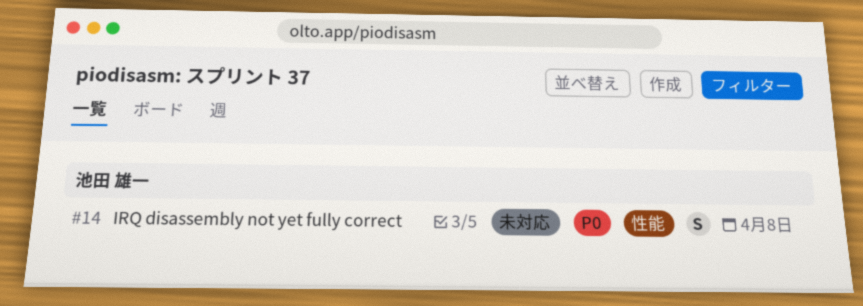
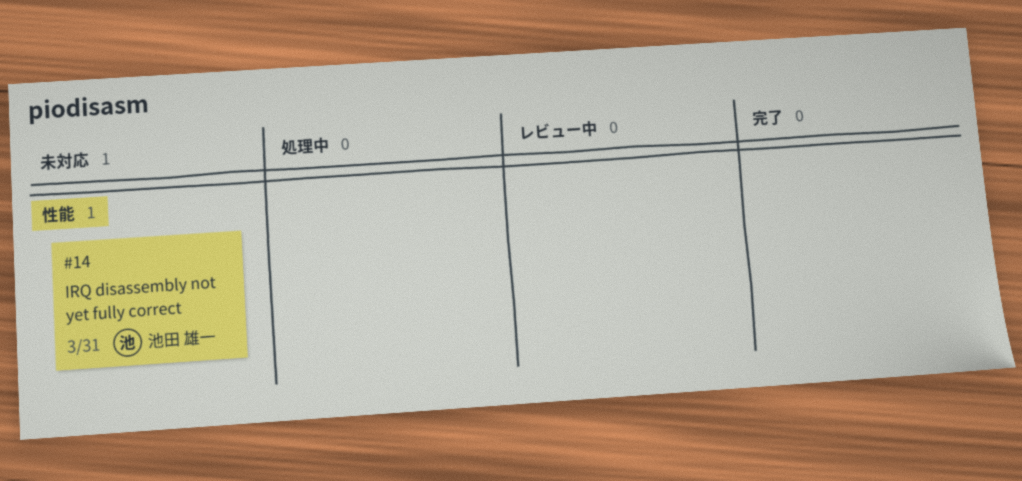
#14, due: Apr 8 -> Mar 31

